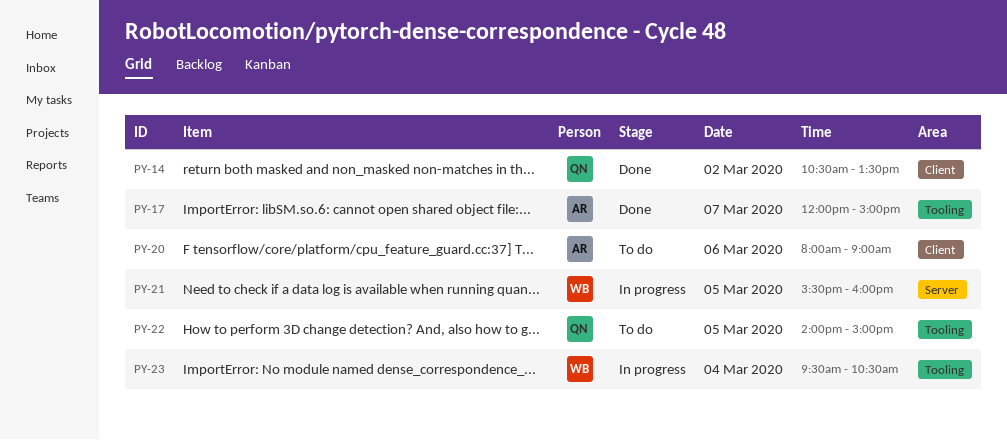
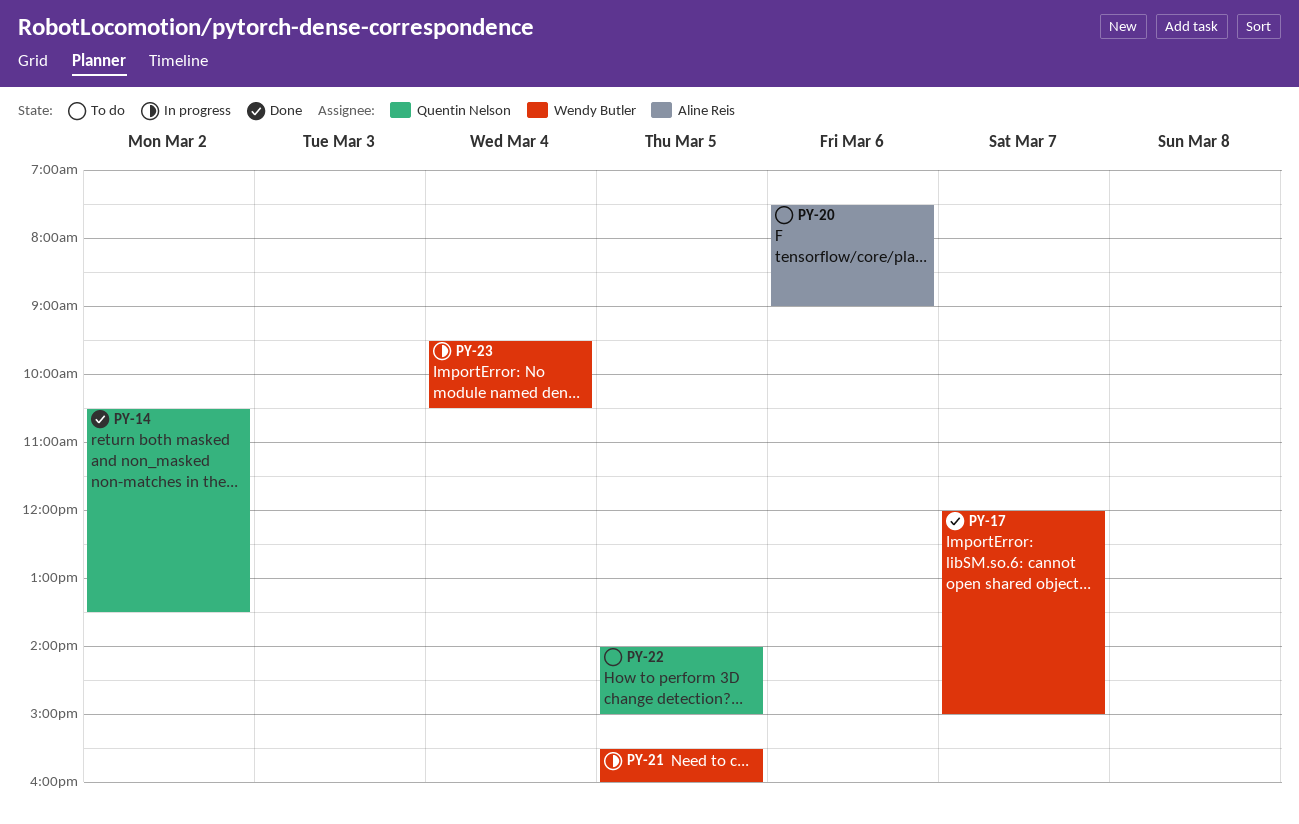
PY-17, owner: Aline Reis -> Wendy Butler
PY-20, begins: 08:00 -> 07:30

